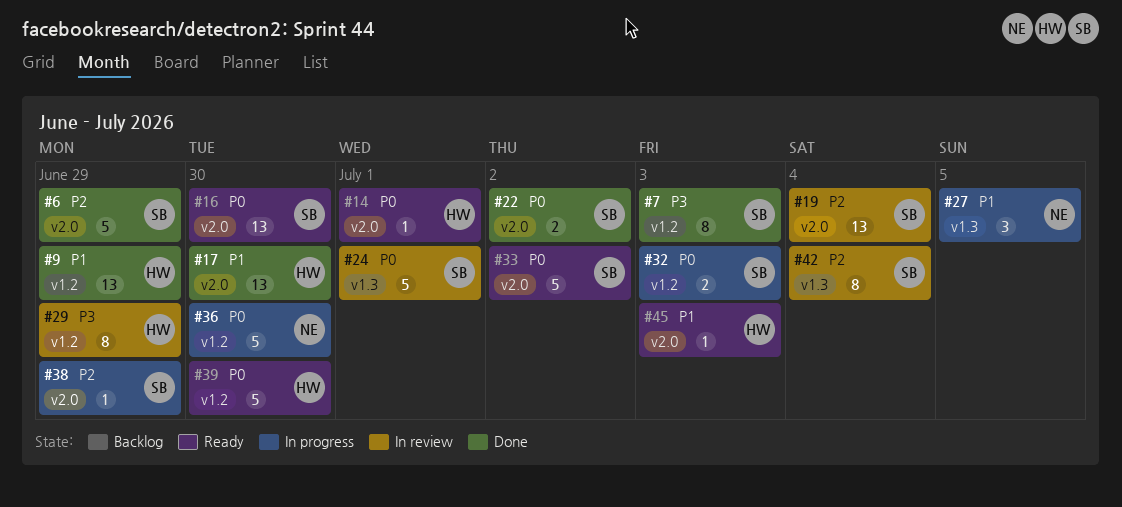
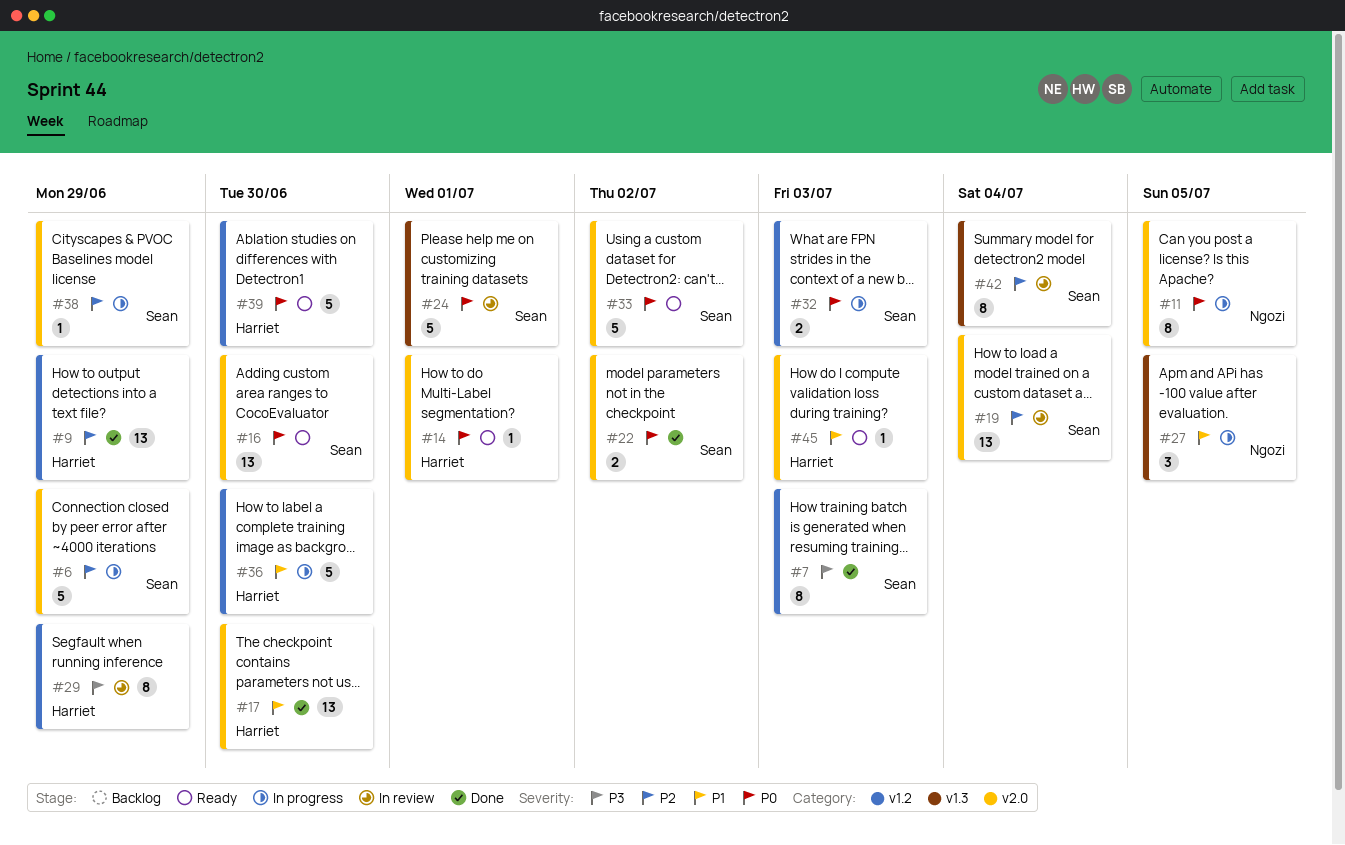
#6, status: Done -> In progress
#9, priority: P1 -> P2
#11: none -> present
#36, owner: Ngozi -> Harriet
#36, priority: P0 -> P1

